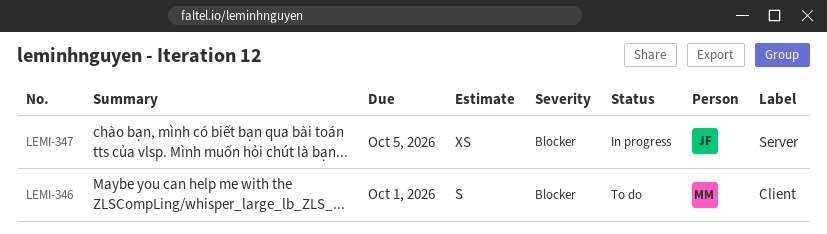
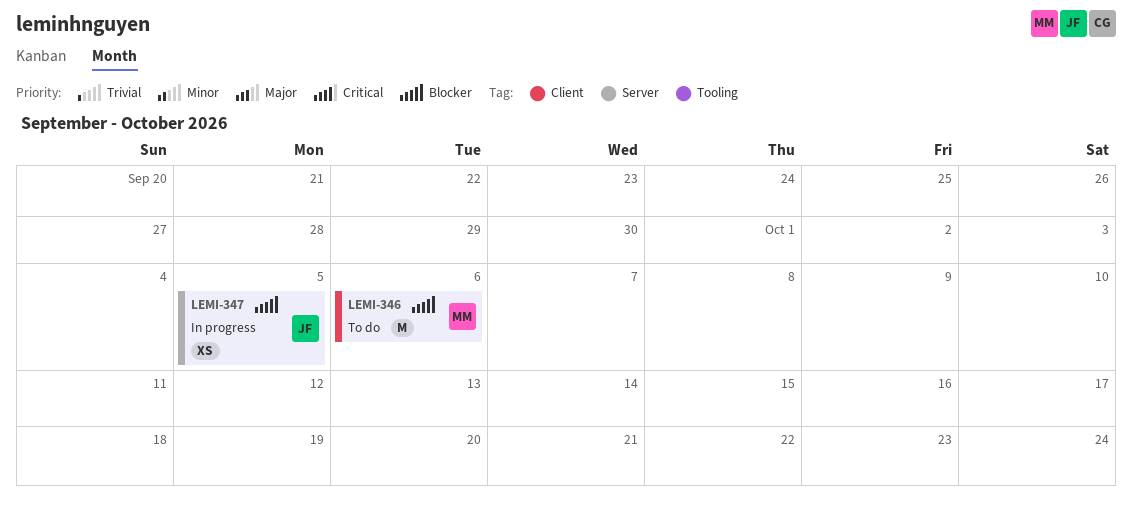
LEMI-346, estimate: S -> M
LEMI-346, due: Oct 1 -> Oct 6

